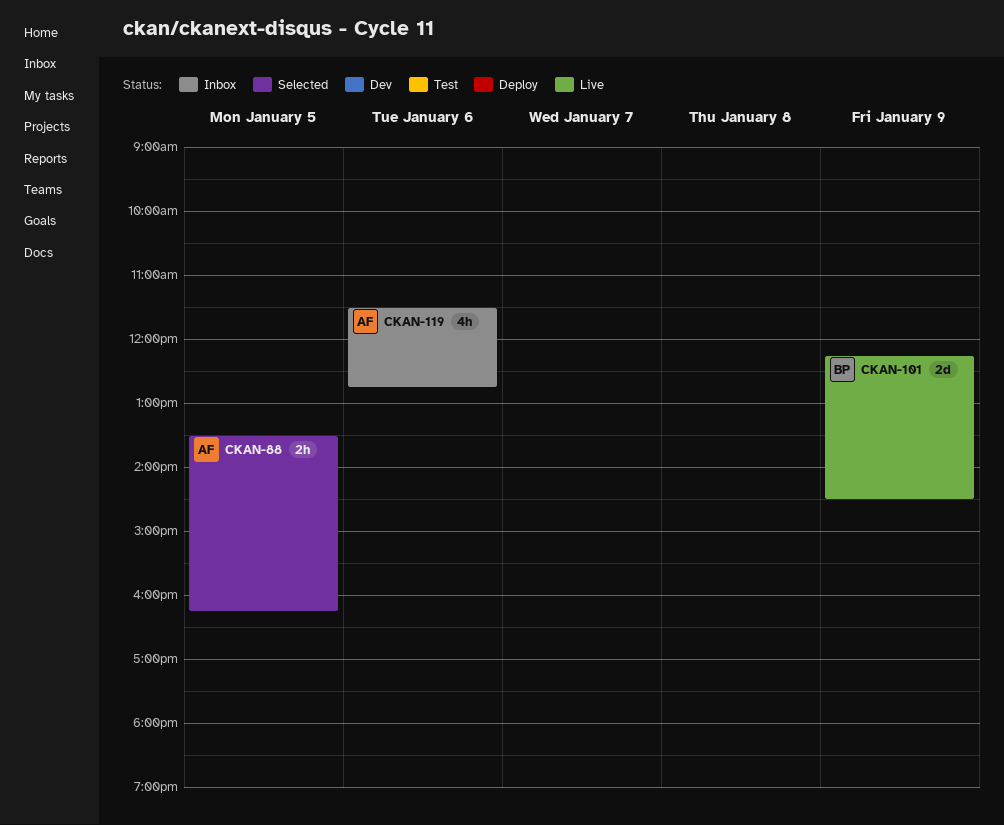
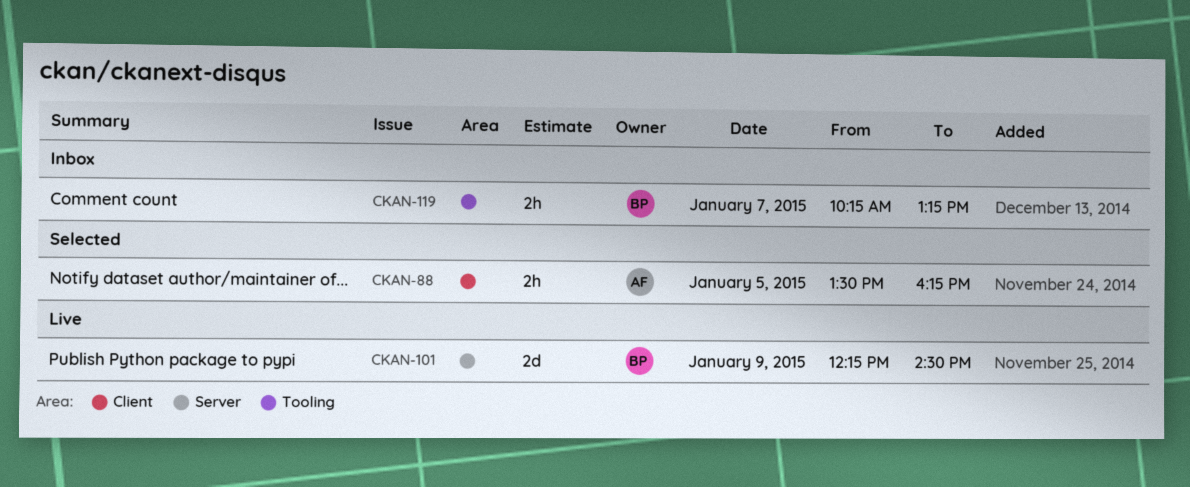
CKAN-119, owner: AF -> BP
CKAN-119, estimate: 4h -> 2h
CKAN-119, day: Jan 6 -> Jan 7
CKAN-119, begins: 11:30 -> 10:15
CKAN-119, ends: 12:45 -> 13:15

